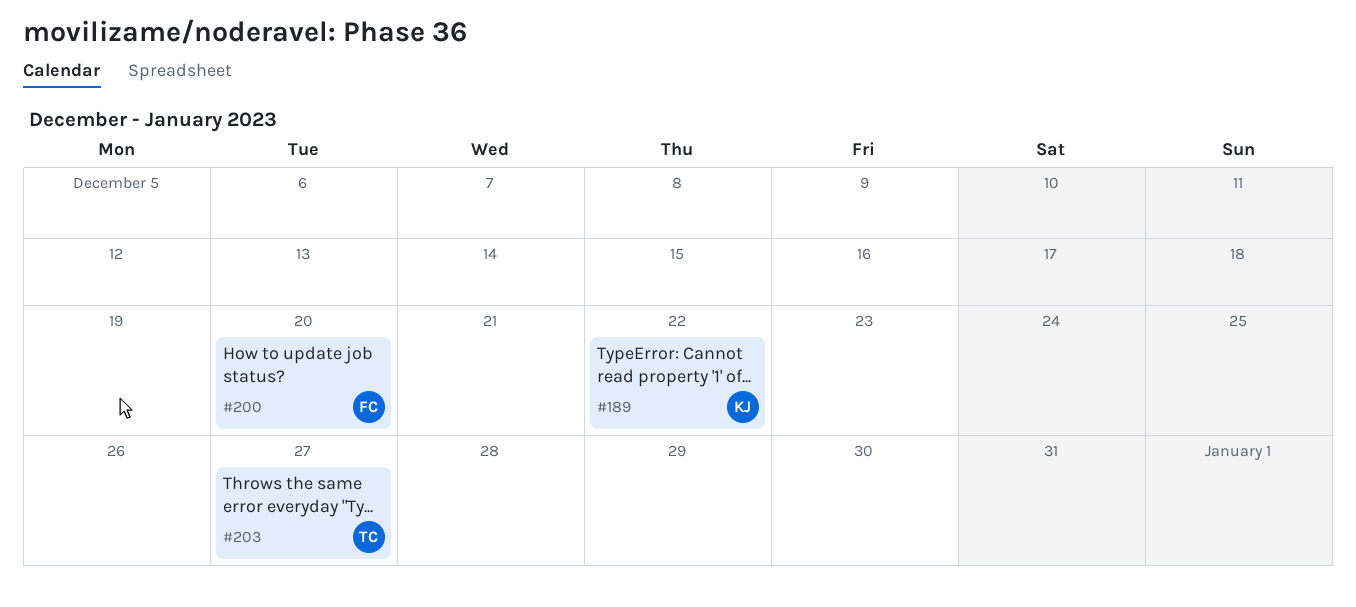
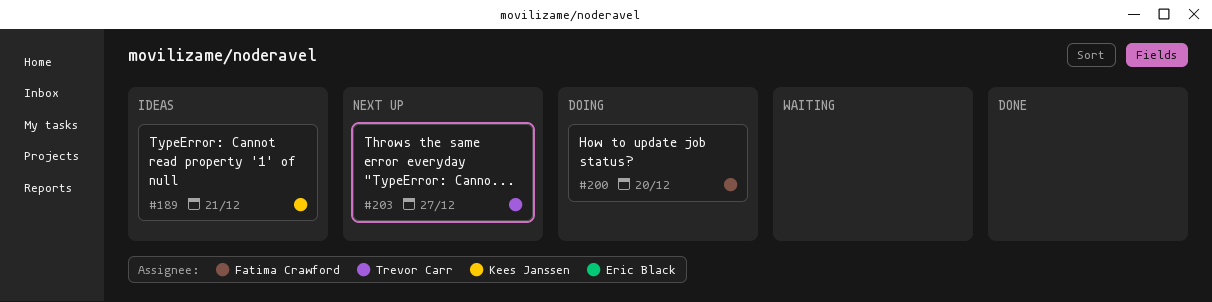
#189, due: Dec 22 -> Dec 21

